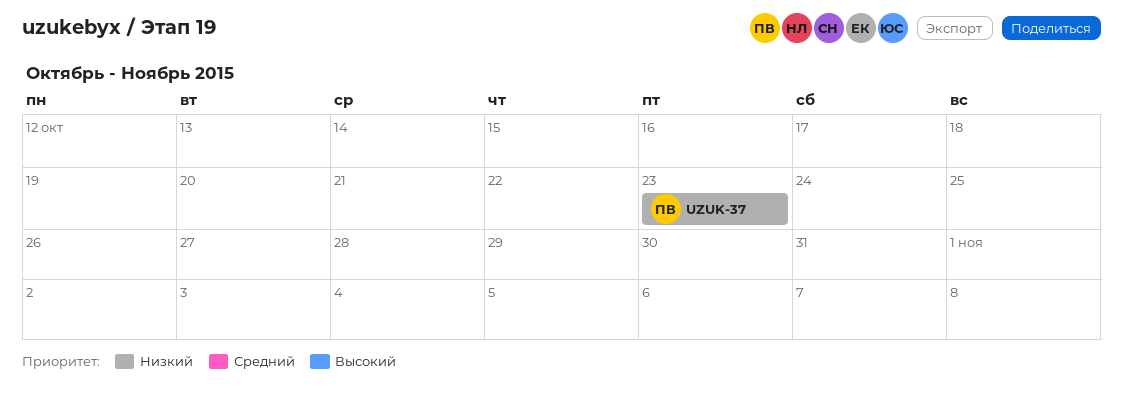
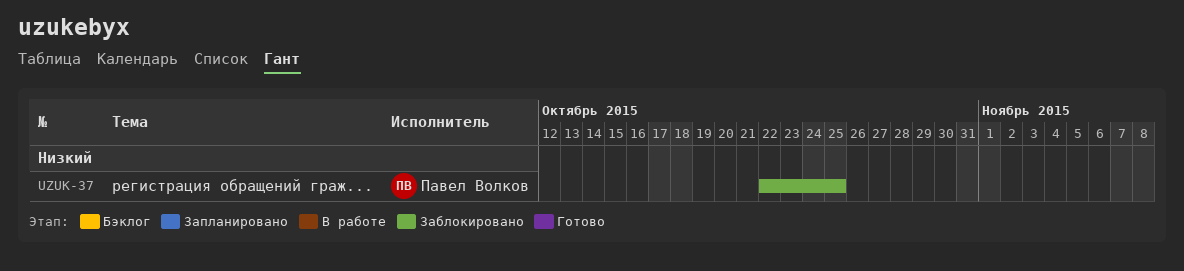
UZUK-37, start: Oct 23 -> Oct 22
UZUK-37, due: Oct 23 -> Oct 25

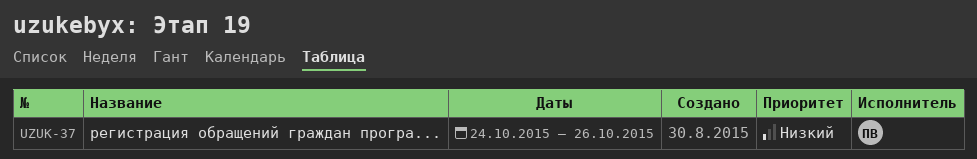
UZUK-37, start: Oct 22 -> Oct 24
UZUK-37, due: Oct 25 -> Oct 26

